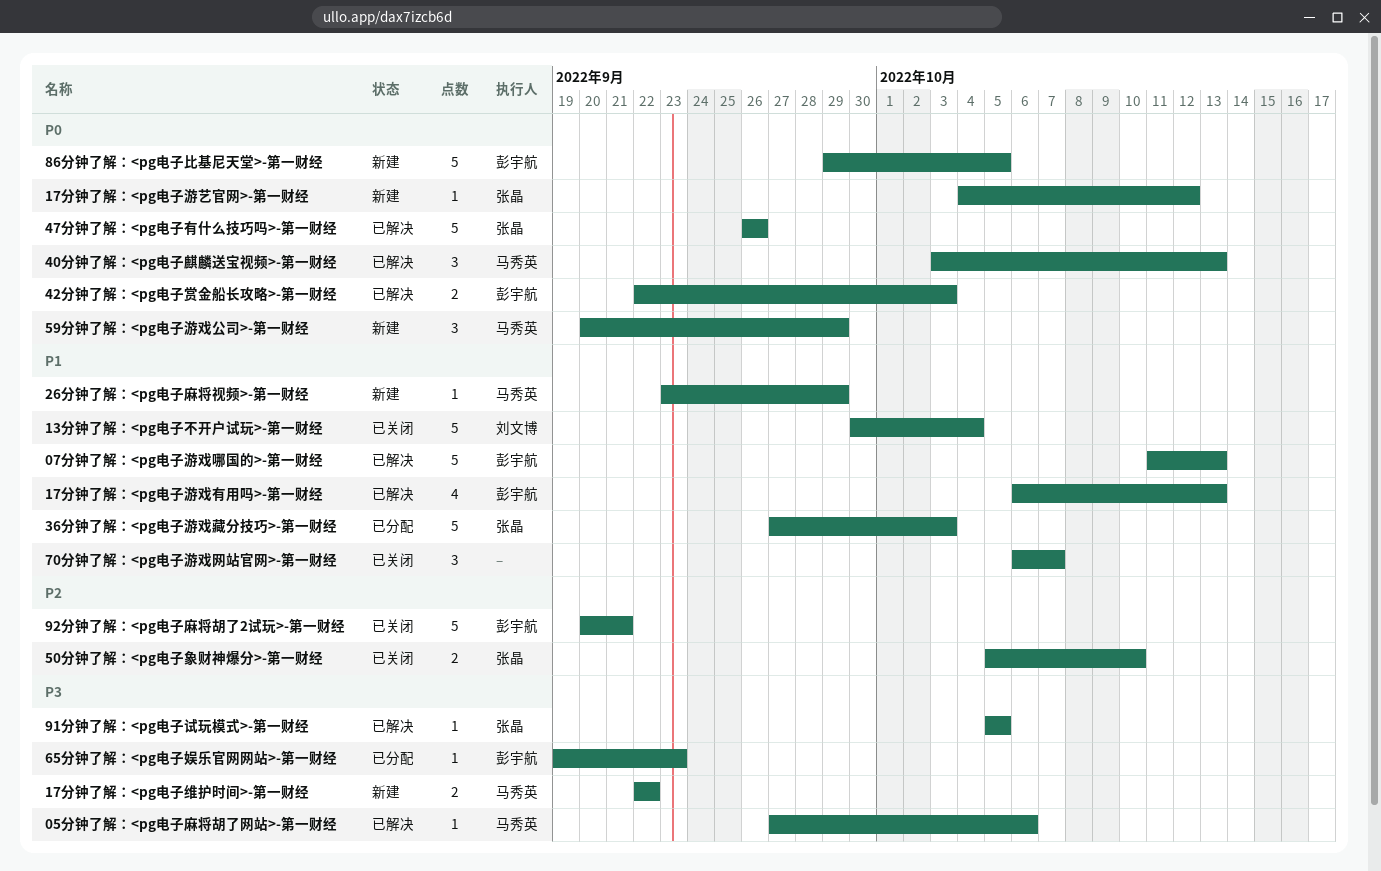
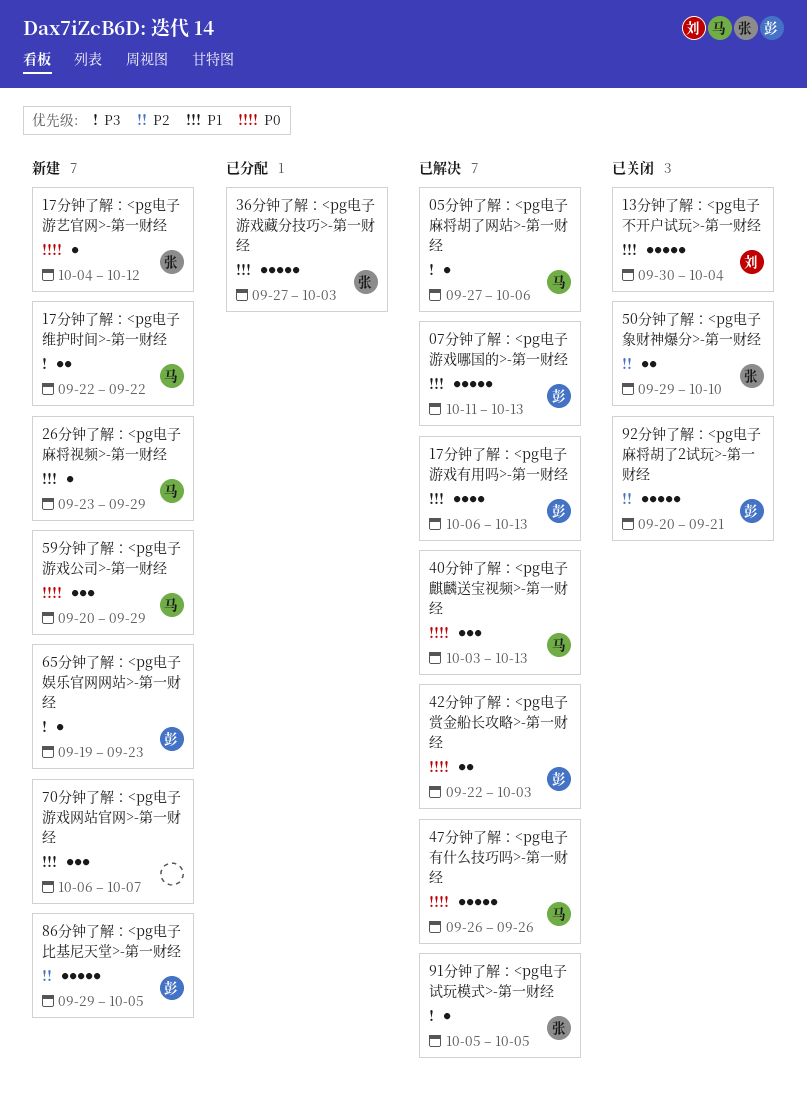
47分钟了解：<pg电子有什么技巧吗>-第一财经, owner: 张晶 -> 马秀英
50分钟了解：<pg电子象财神爆分>-第一财经, start: Oct 5 -> Sep 29
65分钟了解：<pg电子娱乐官网网站>-第一财经, status: 已分配 -> 新建
70分钟了解：<pg电子游戏网站官网>-第一财经, status: 已关闭 -> 新建
86分钟了解：<pg电子比基尼天堂>-第一财经, priority: P0 -> P2

